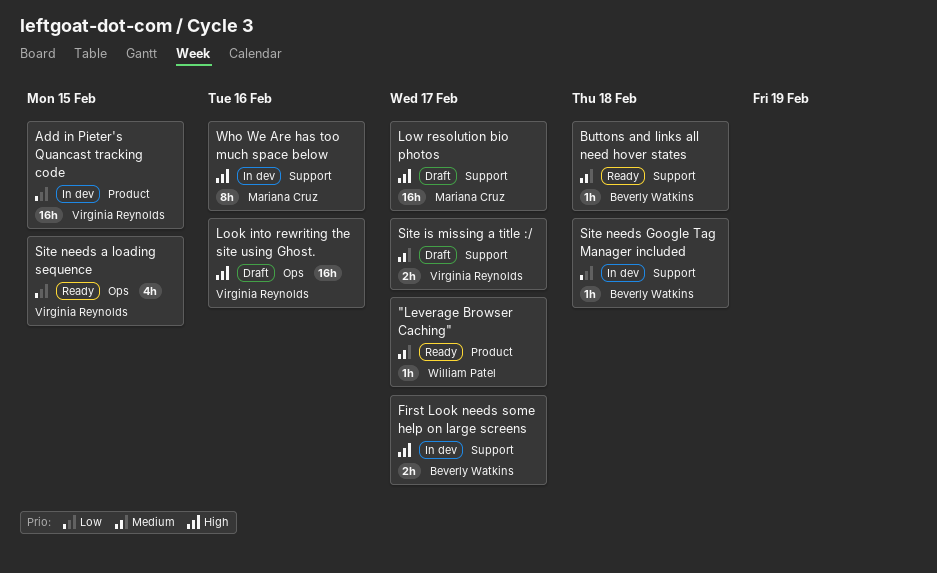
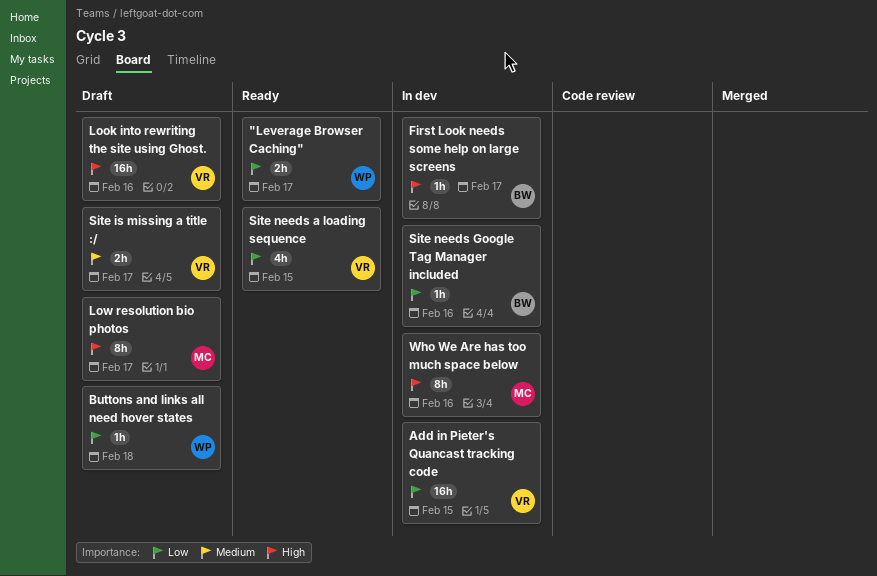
"Leverage Browser Caching", priority: Medium -> Low
"Leverage Browser Caching", estimate: 1h -> 2h
Buttons and links all need hover states, status: Ready -> Draft
Buttons and links all need hover states, owner: Beverly Watkins -> William Patel
Buttons and links all need hover states, priority: Medium -> Low
First Look needs some help on large screens, estimate: 2h -> 1h
Low resolution bio photos, estimate: 16h -> 8h
Site needs Google Tag Manager included, due: Feb 18 -> Feb 16

